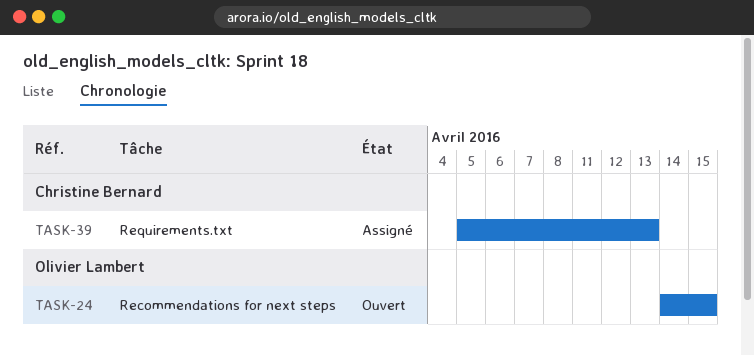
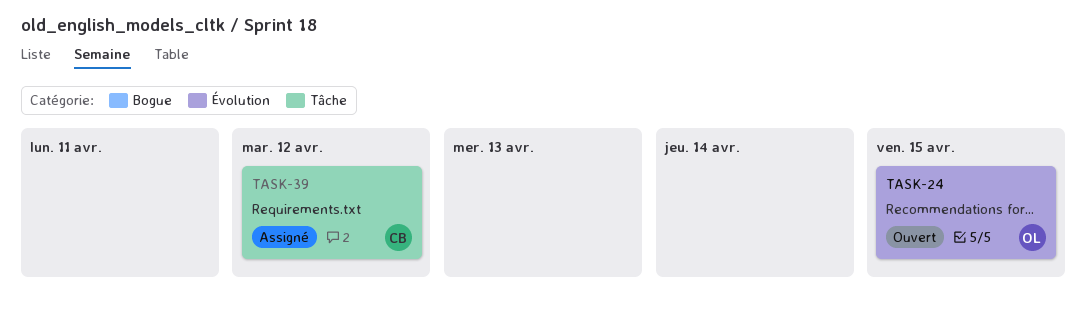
TASK-39, due: Apr 13 -> Apr 12

